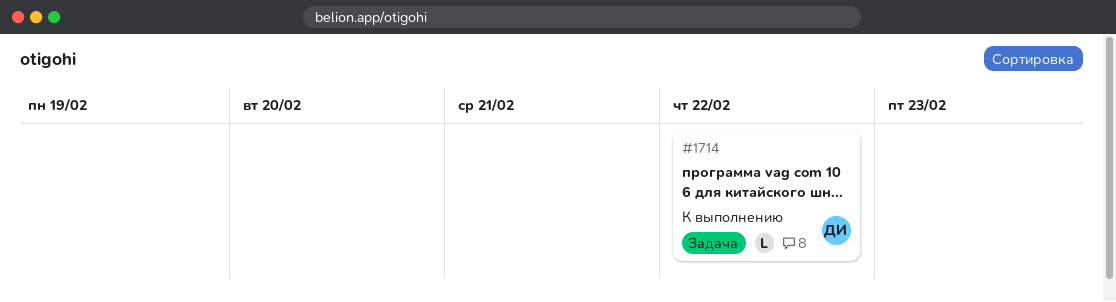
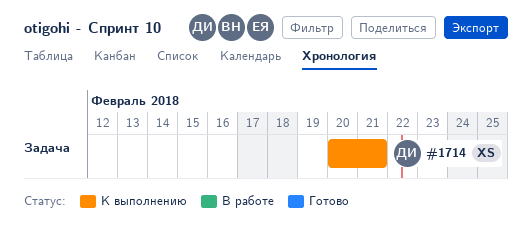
#1714, estimate: L -> XS
#1714, due: Feb 22 -> Feb 21

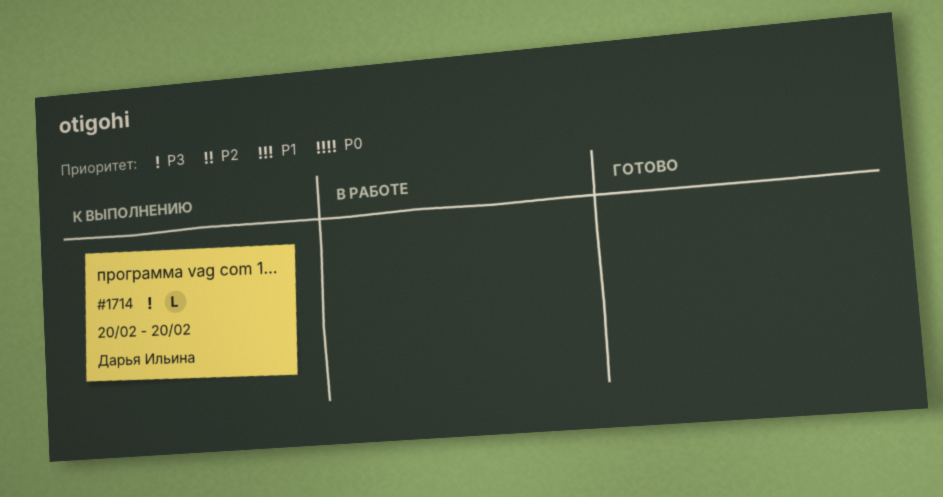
#1714, estimate: XS -> L
#1714, due: Feb 21 -> Feb 20

